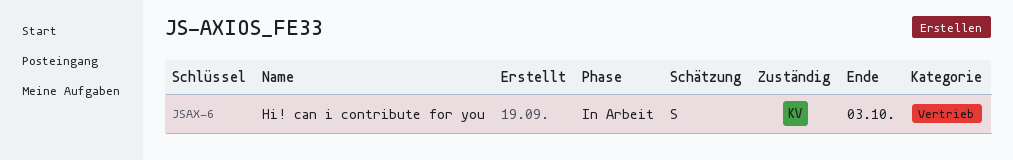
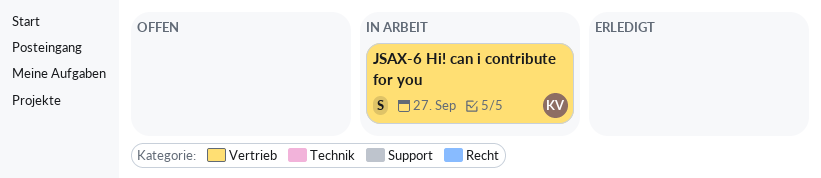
JSAX-6, due: Oct 3 -> Sep 27

